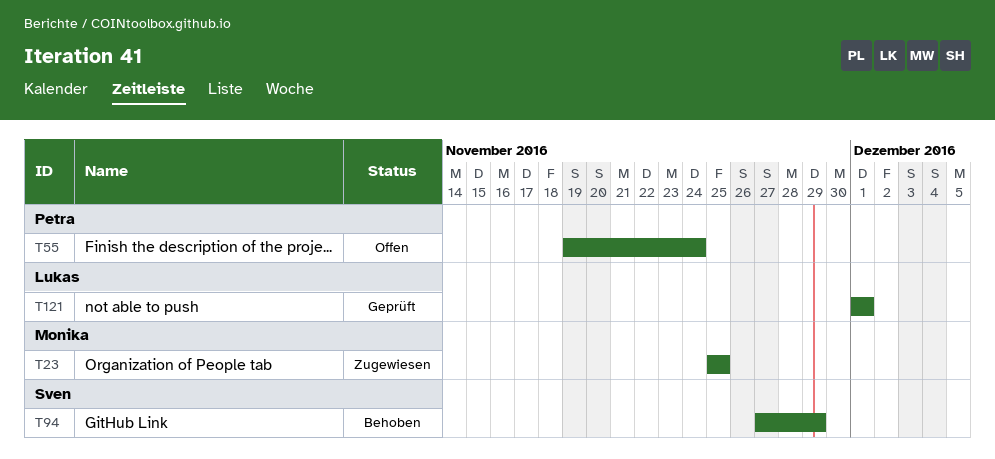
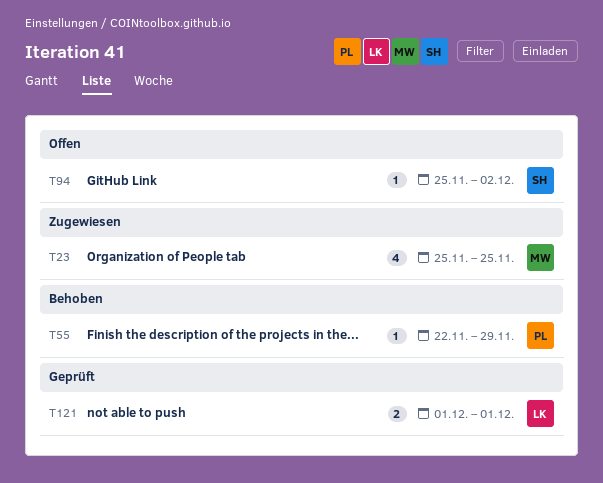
T55, status: Offen -> Behoben
T55, start: Nov 19 -> Nov 22
T55, due: Nov 24 -> Nov 29
T94, status: Behoben -> Offen
T94, start: Nov 27 -> Nov 25
T94, due: Nov 29 -> Dec 2

